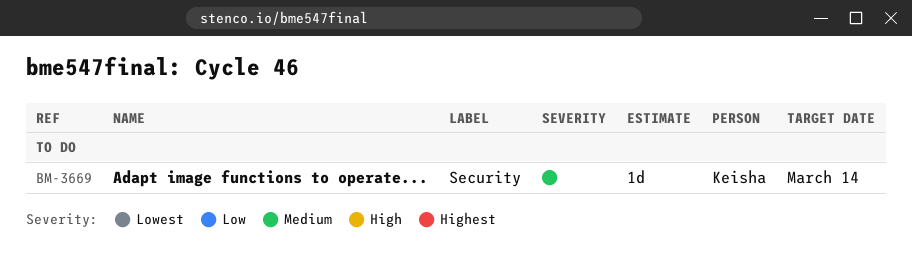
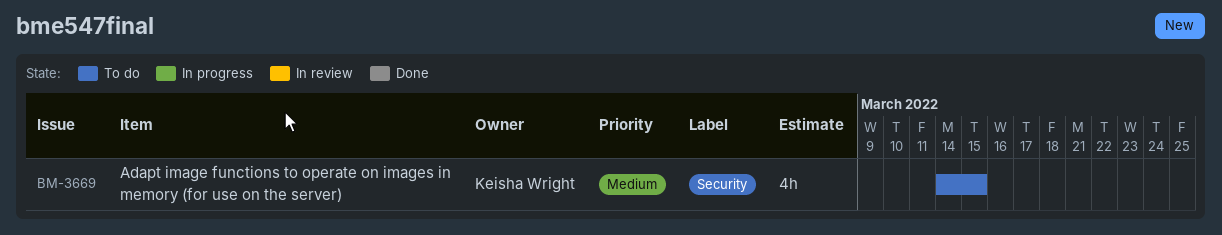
BM-3669, estimate: 1d -> 4h
BM-3669, due: Mar 14 -> Mar 15

